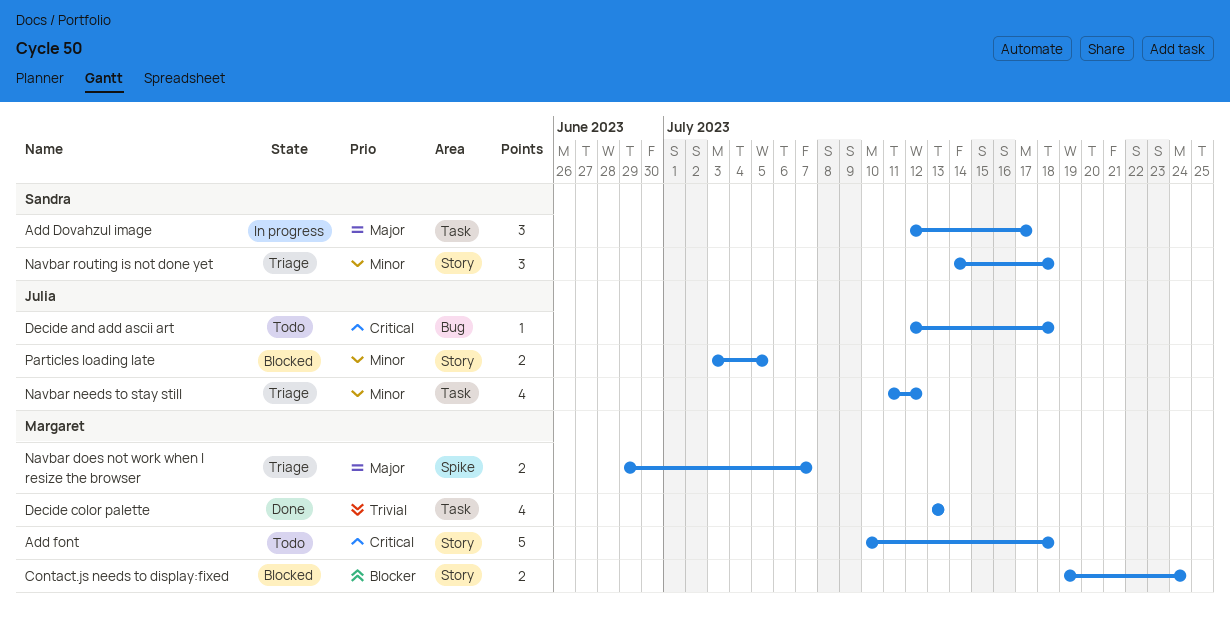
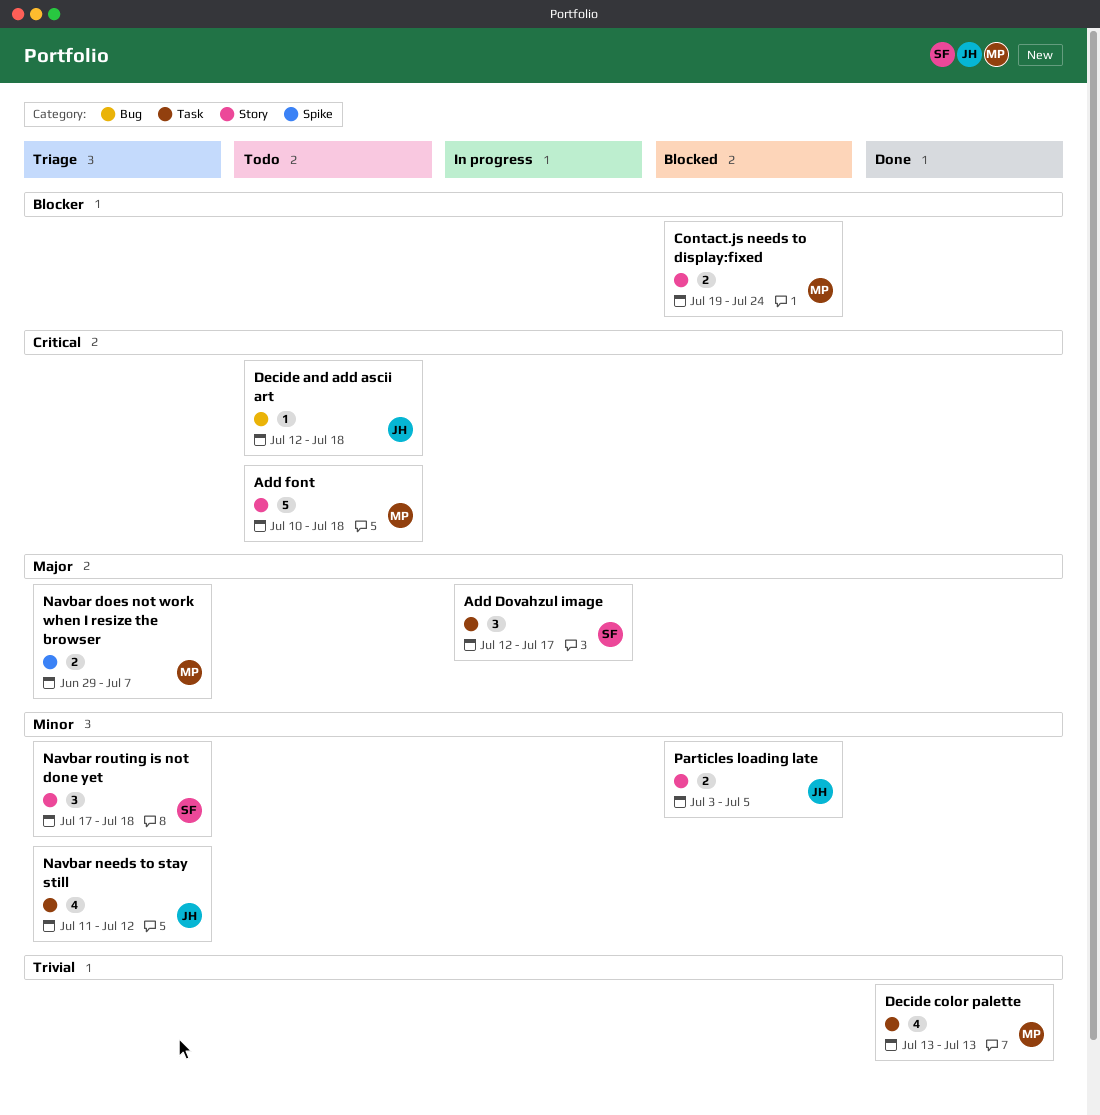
Navbar routing is not done yet, start: Jul 14 -> Jul 17

